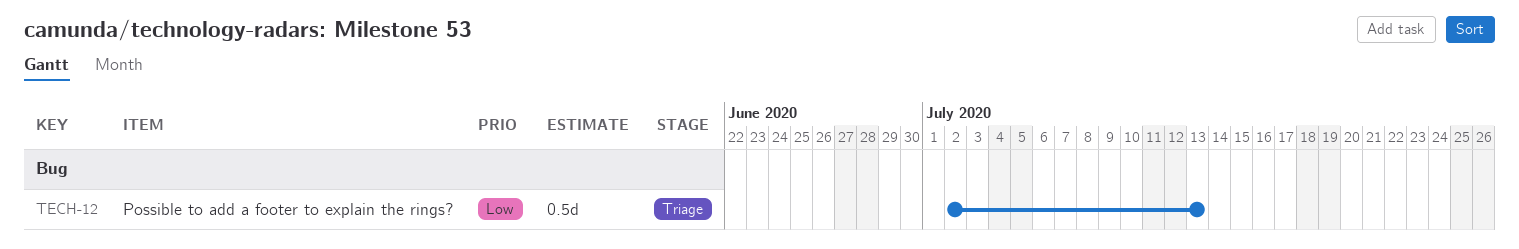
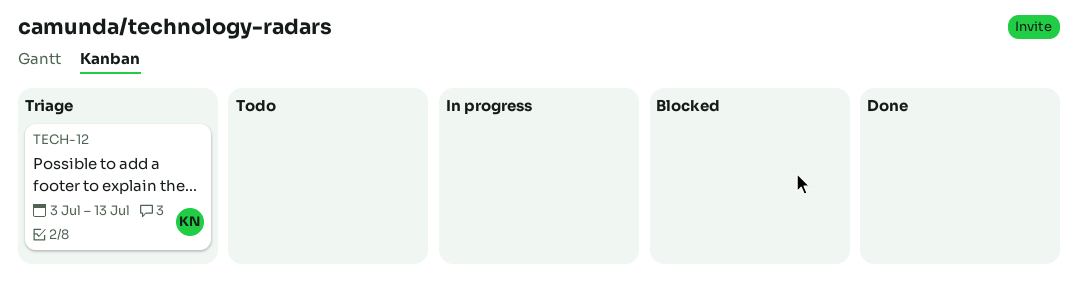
TECH-12, start: Jul 2 -> Jul 3

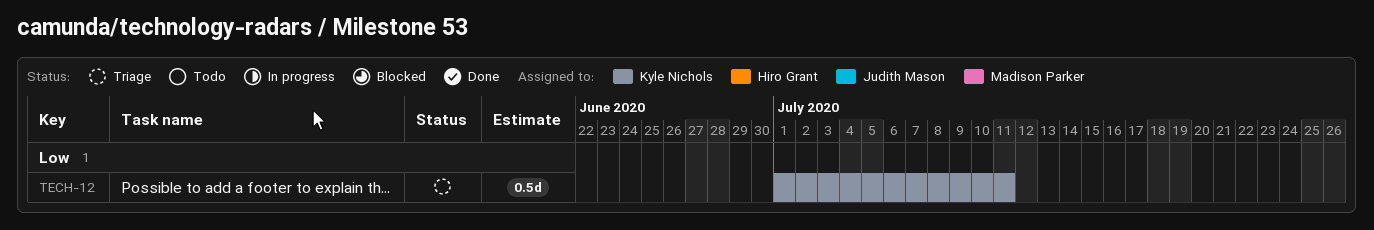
TECH-12, start: Jul 3 -> Jul 1
TECH-12, due: Jul 13 -> Jul 11

